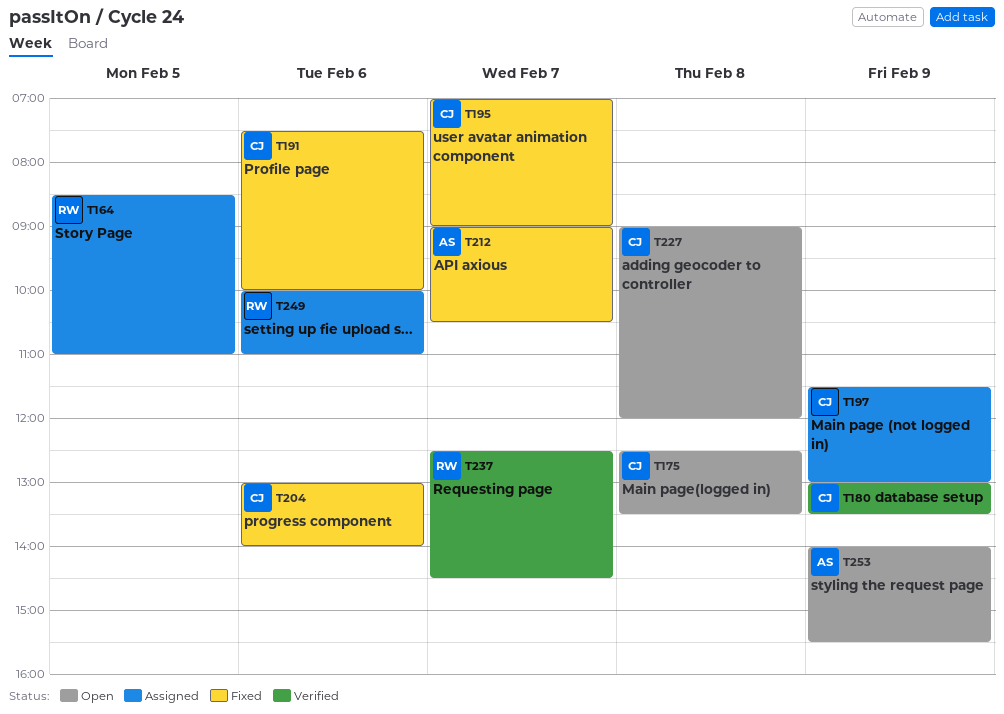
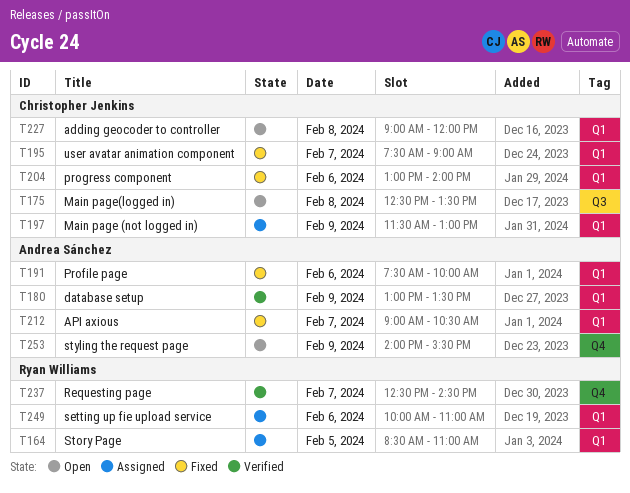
T180, owner: Christopher Jenkins -> Andrea Sánchez
T191, owner: Christopher Jenkins -> Andrea Sánchez
T195, begins: 07:00 -> 07:30

